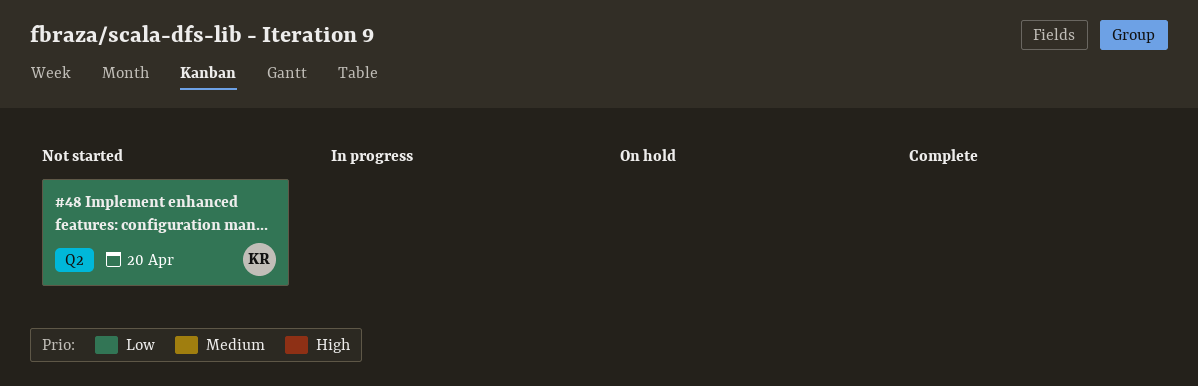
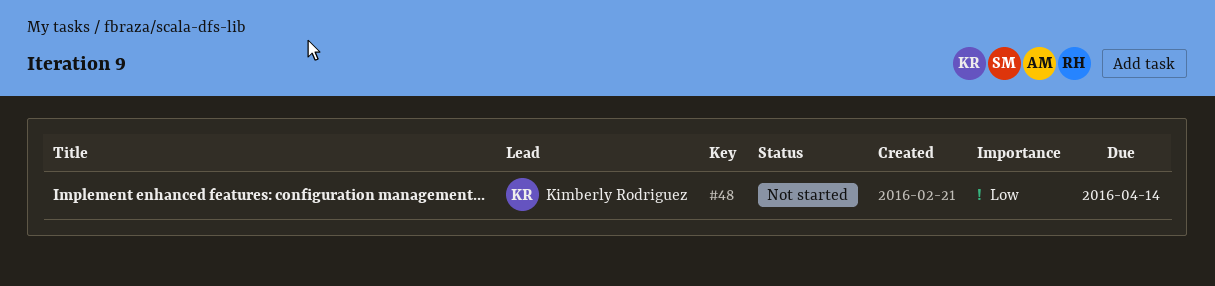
#48, due: Apr 20 -> Apr 14

